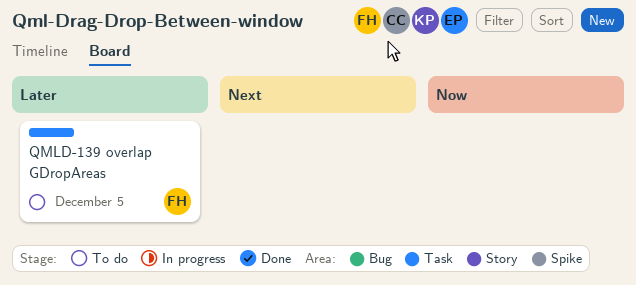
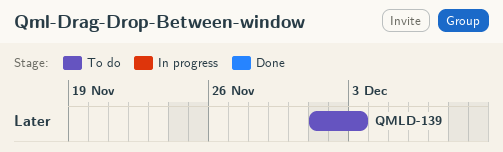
QMLD-139, due: Dec 5 -> Dec 3

